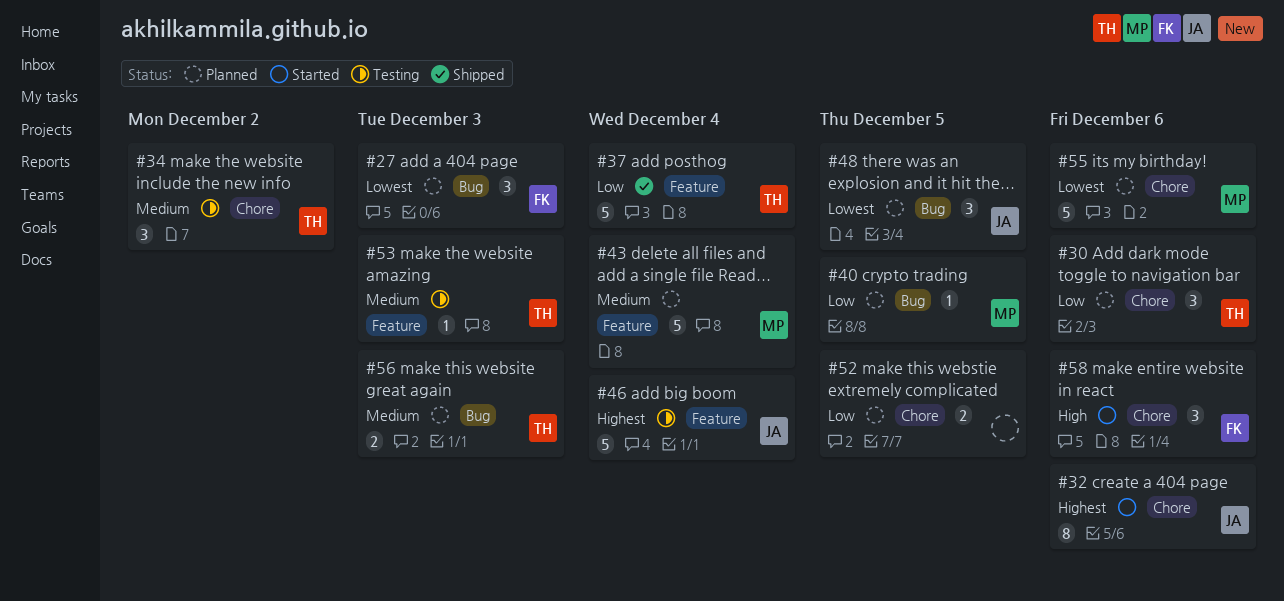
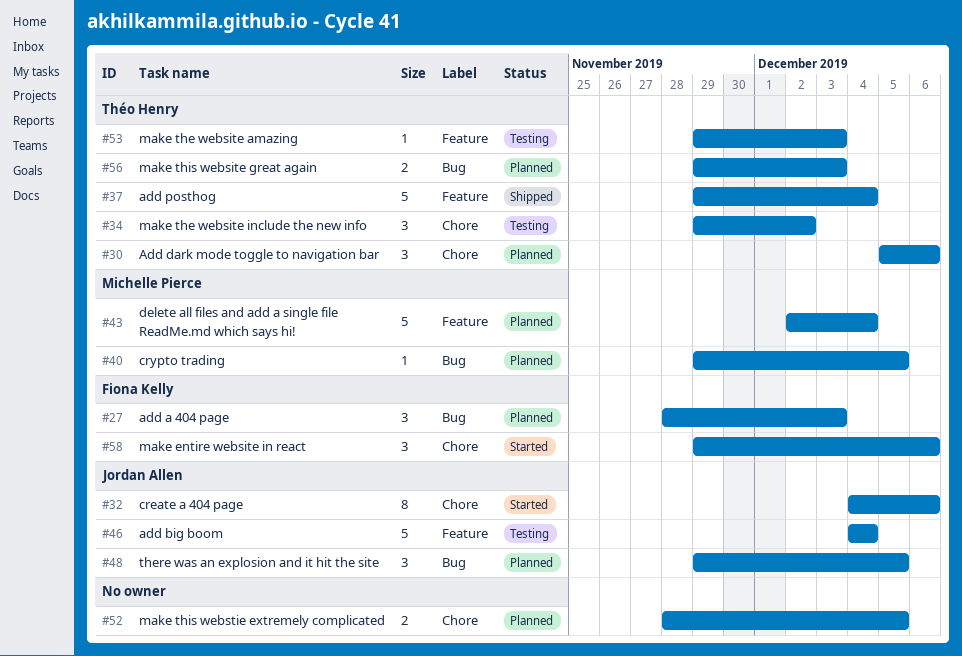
#55: present -> none

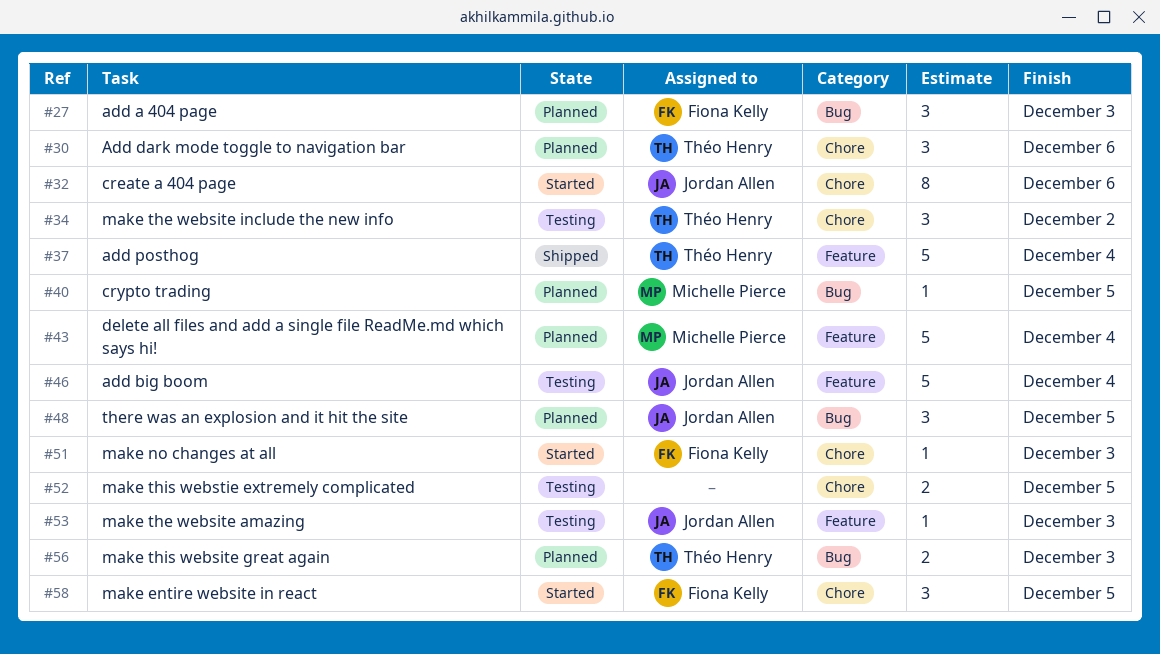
#51: none -> present
#52, status: Planned -> Testing
#53, owner: Théo Henry -> Jordan Allen
#58, due: Dec 6 -> Dec 5

